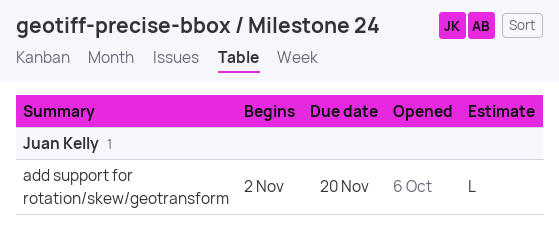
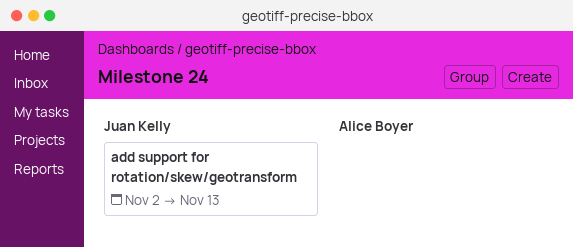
add support for rotation/skew/geotransform, due: Nov 20 -> Nov 13

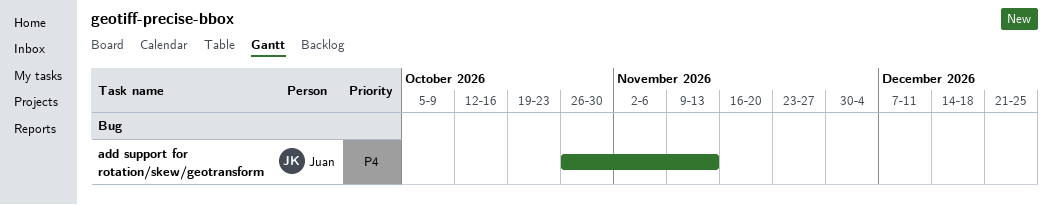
add support for rotation/skew/geotransform, start: Nov 2 -> Oct 26

